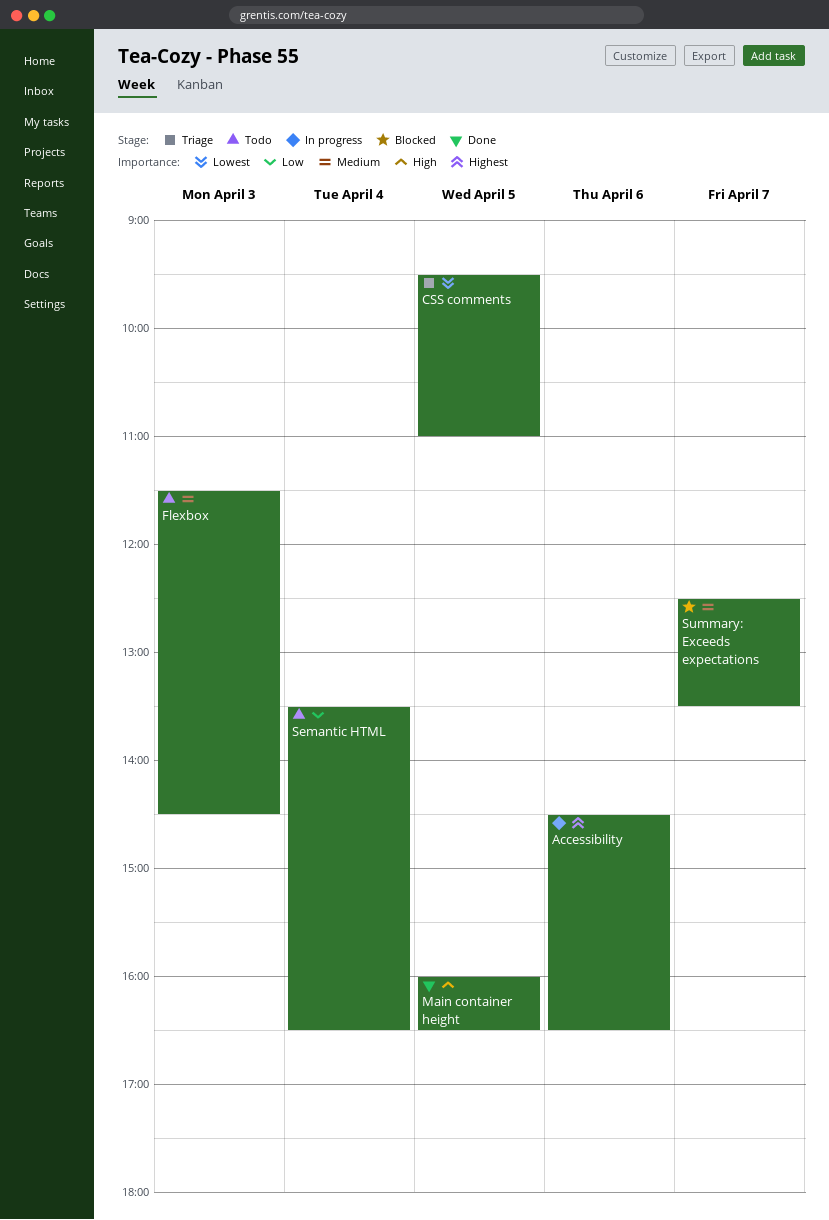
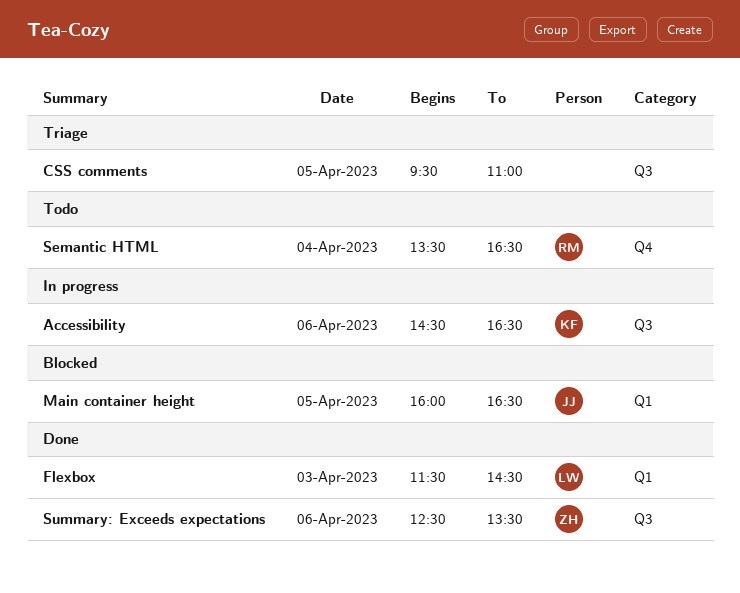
Flexbox, status: Todo -> Done
Main container height, status: Done -> Blocked
Summary: Exceeds expectations, status: Blocked -> Done
Summary: Exceeds expectations, day: Apr 7 -> Apr 6

